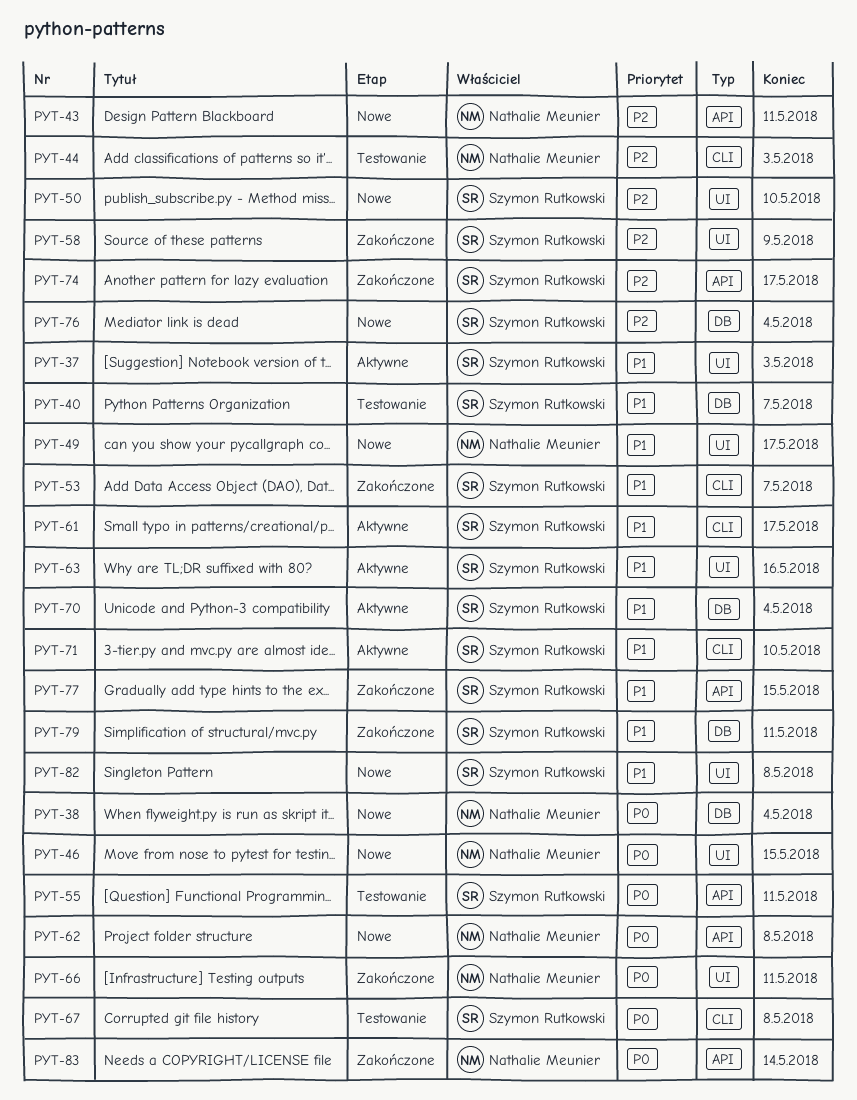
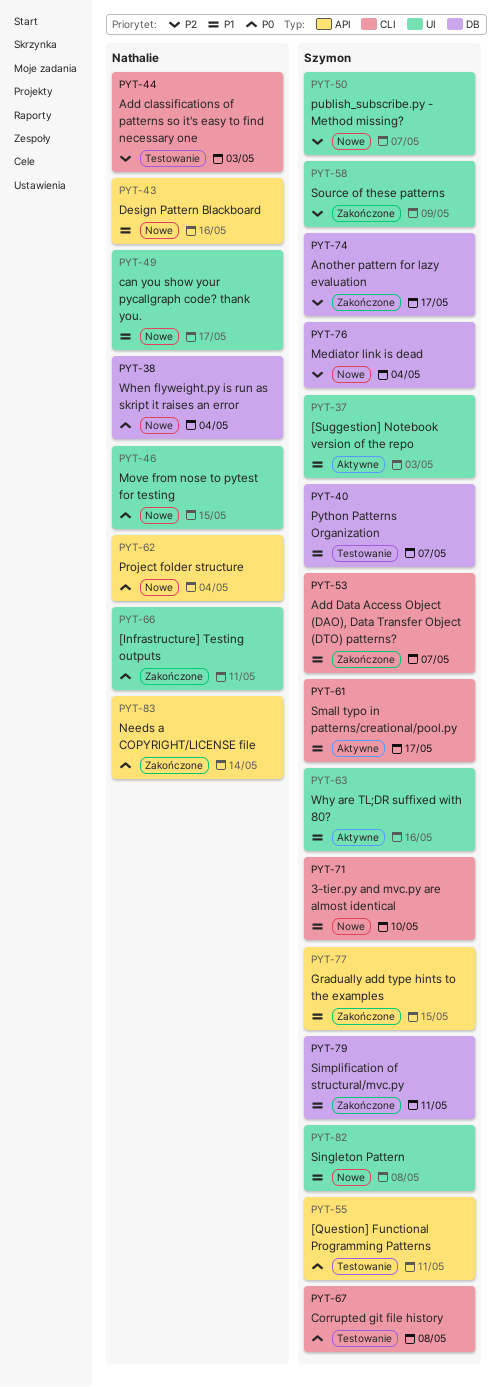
PYT-43, priority: P2 -> P1
PYT-43, due: May 11 -> May 16
PYT-50, due: May 10 -> May 7
PYT-62, due: May 8 -> May 4
PYT-70: present -> none
PYT-71, status: Aktywne -> Nowe
PYT-74, label: API -> DB

